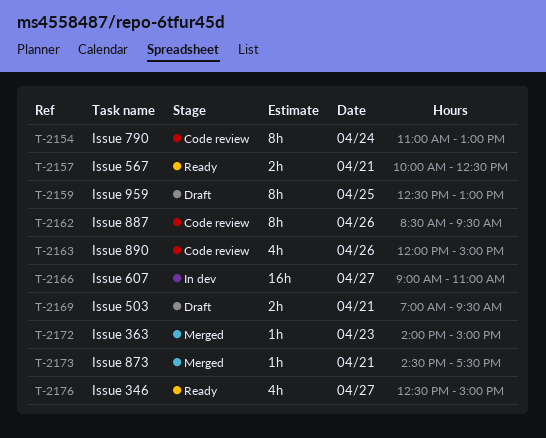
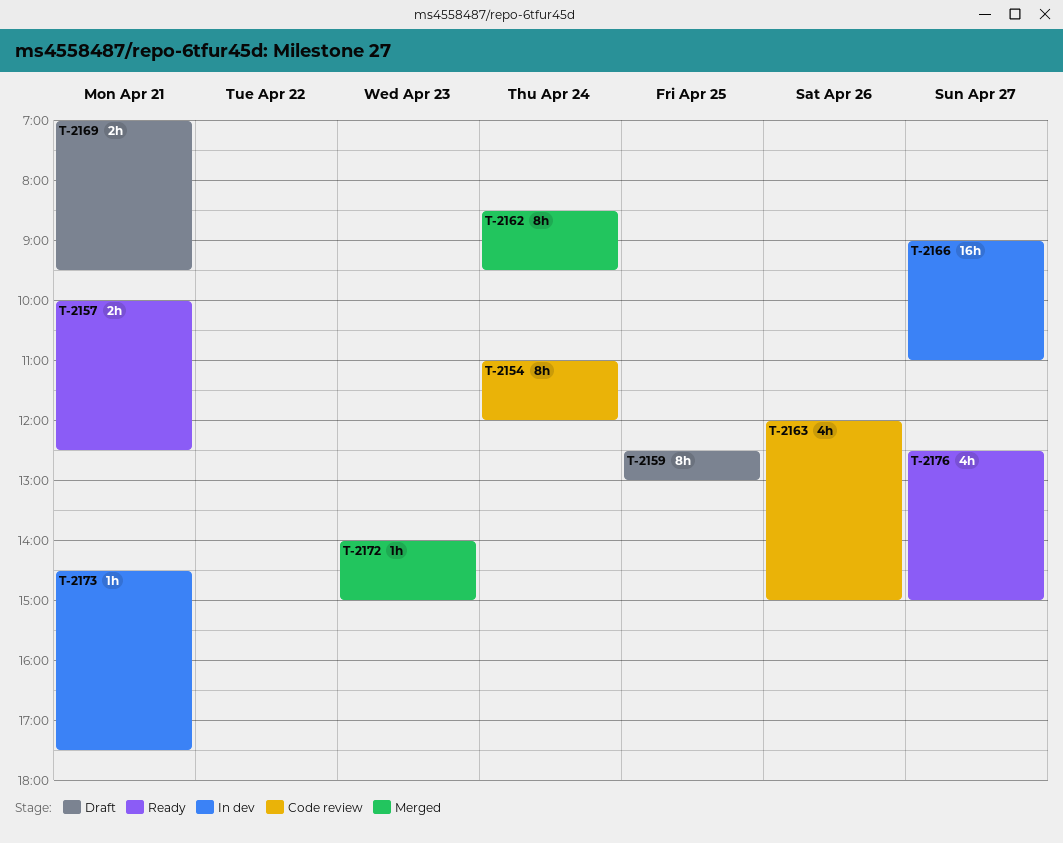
T-2154, ends: 13:00 -> 12:00
T-2162, status: Code review -> Merged
T-2162, day: Apr 26 -> Apr 24
T-2173, status: Merged -> In dev

